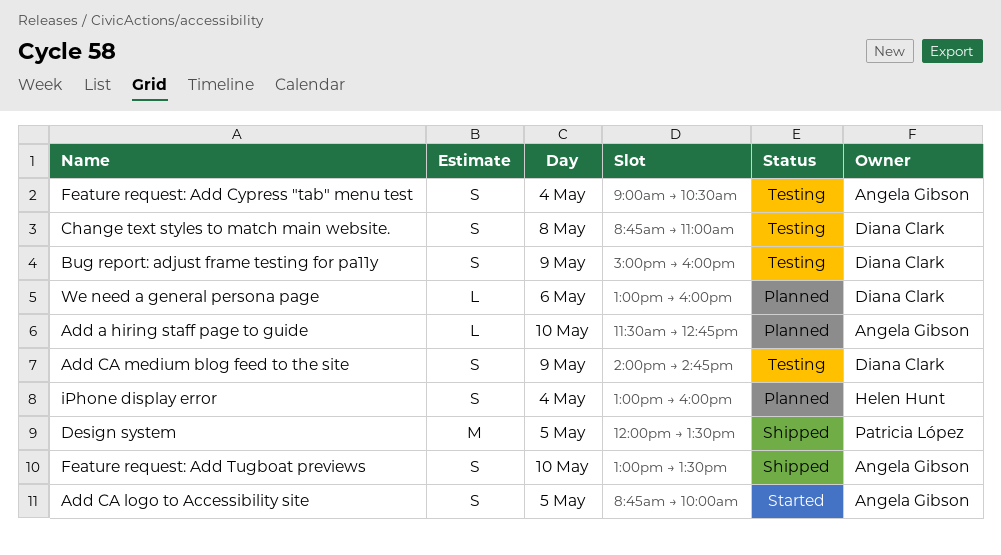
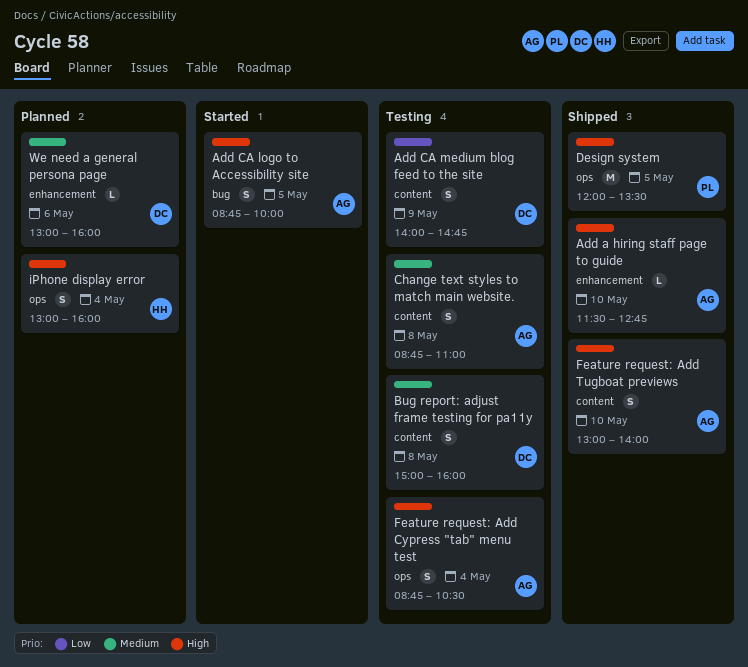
Add a hiring staff page to guide, status: Planned -> Shipped
Bug report: adjust frame testing for pa11y, day: May 9 -> May 8
Change text styles to match main website., owner: Diana Clark -> Angela Gibson
Feature request: Add Cypress "tab" menu test, begins: 09:00 -> 08:45
Feature request: Add Tugboat previews, ends: 13:30 -> 14:00

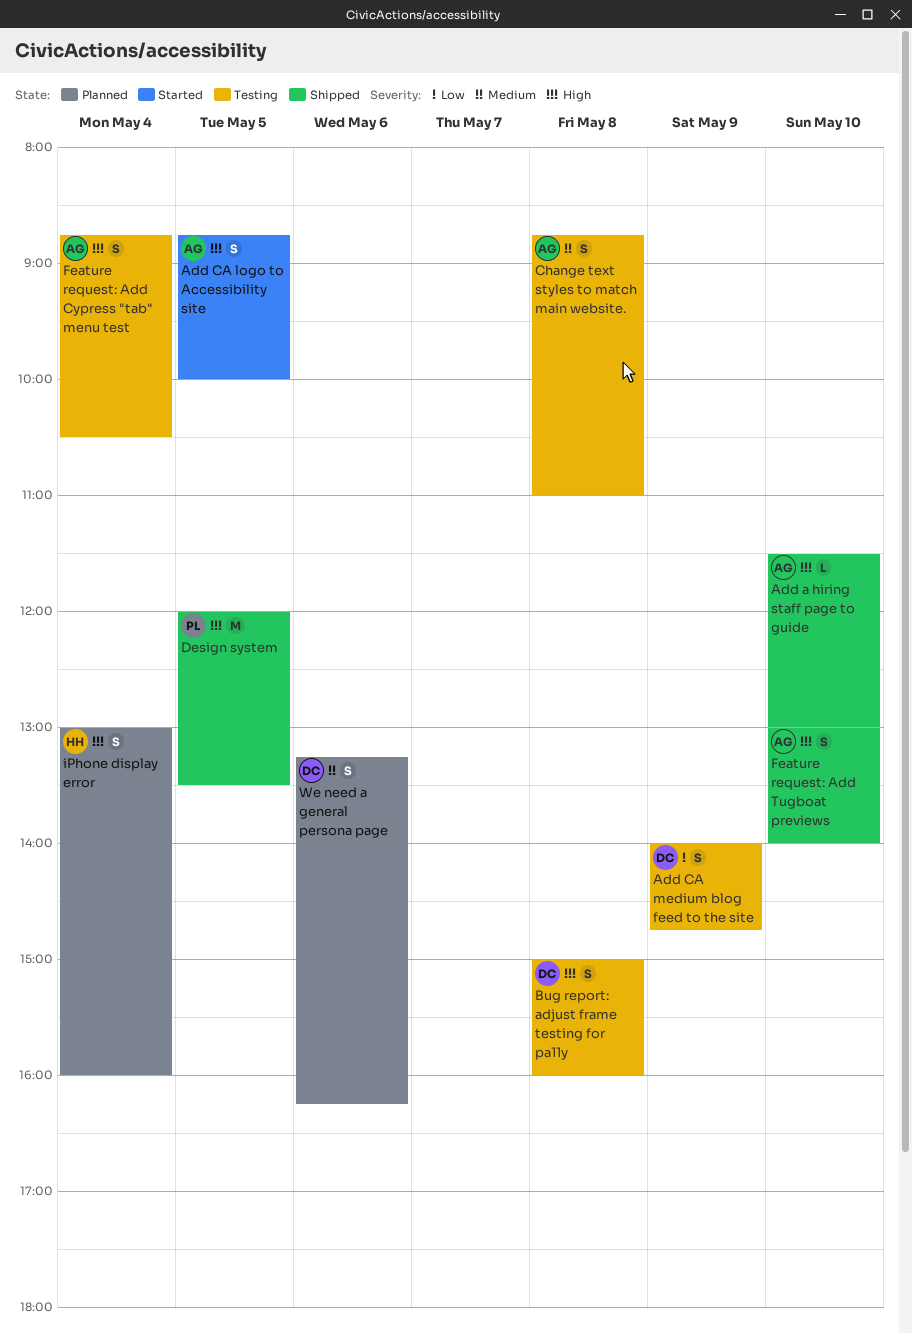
Add a hiring staff page to guide, ends: 12:45 -> 13:00
Bug report: adjust frame testing for pa11y, priority: Medium -> High
We need a general persona page, estimate: L -> S
We need a general persona page, begins: 13:00 -> 13:15
We need a general persona page, ends: 16:00 -> 16:15

